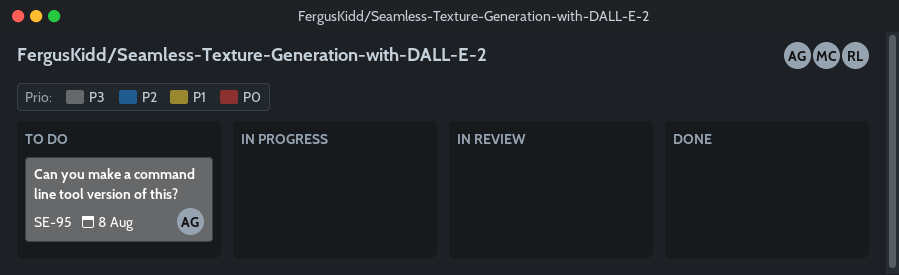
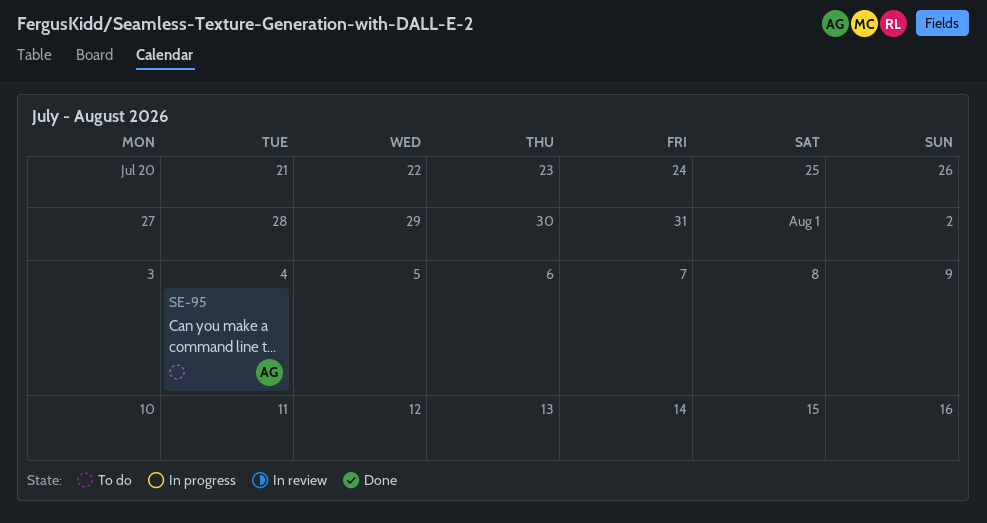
SE-95, due: Aug 8 -> Aug 4

